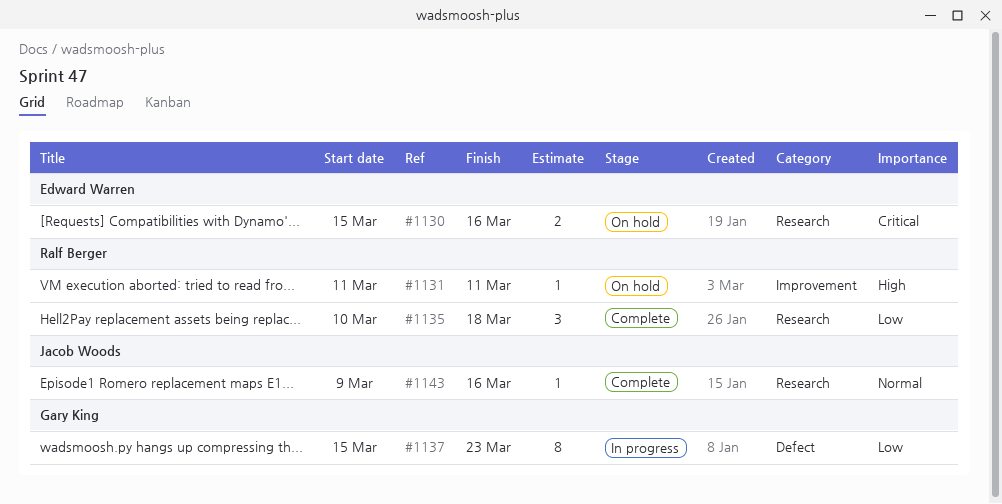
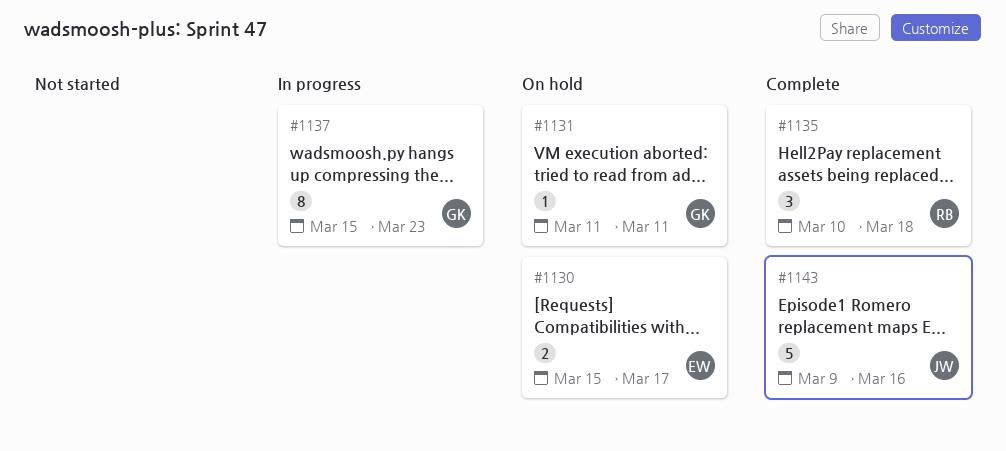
#1130, due: Mar 16 -> Mar 17
#1131, owner: Ralf Berger -> Gary King
#1143, estimate: 1 -> 5

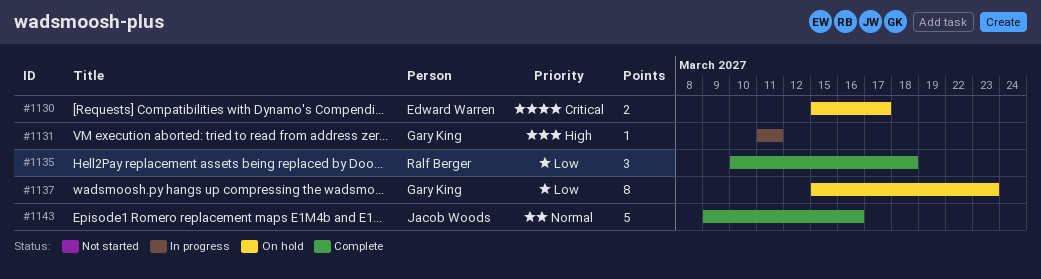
#1131, status: On hold -> In progress
#1137, status: In progress -> On hold

